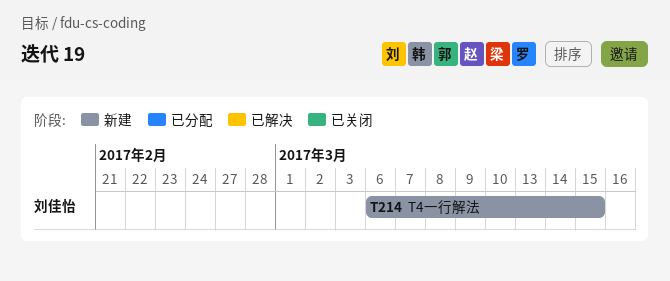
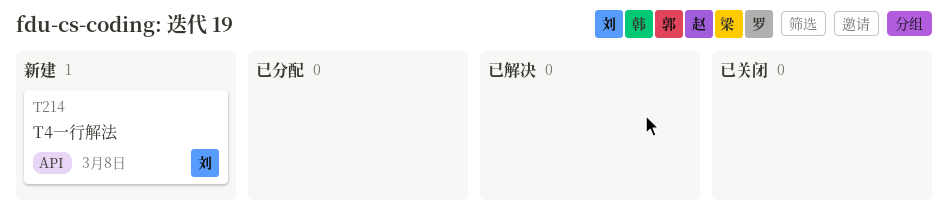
T214, due: Mar 15 -> Mar 8

